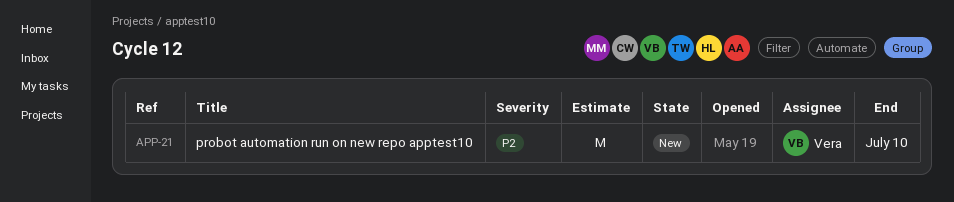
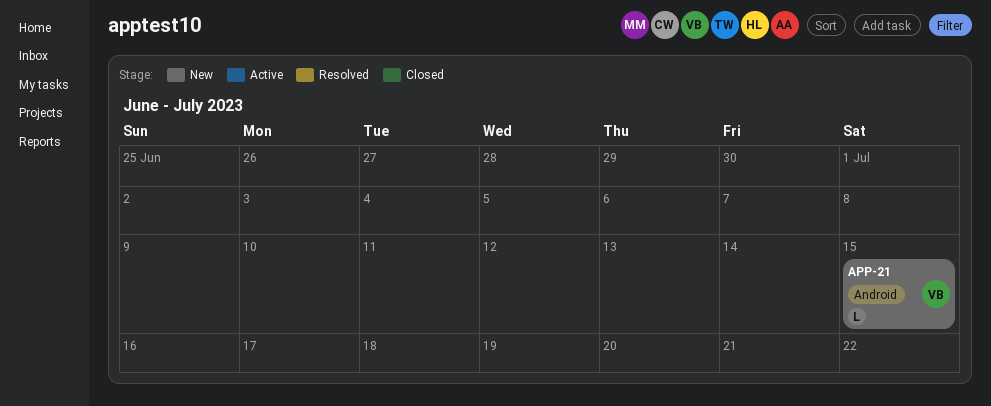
APP-21, estimate: M -> L
APP-21, due: Jul 10 -> Jul 15

